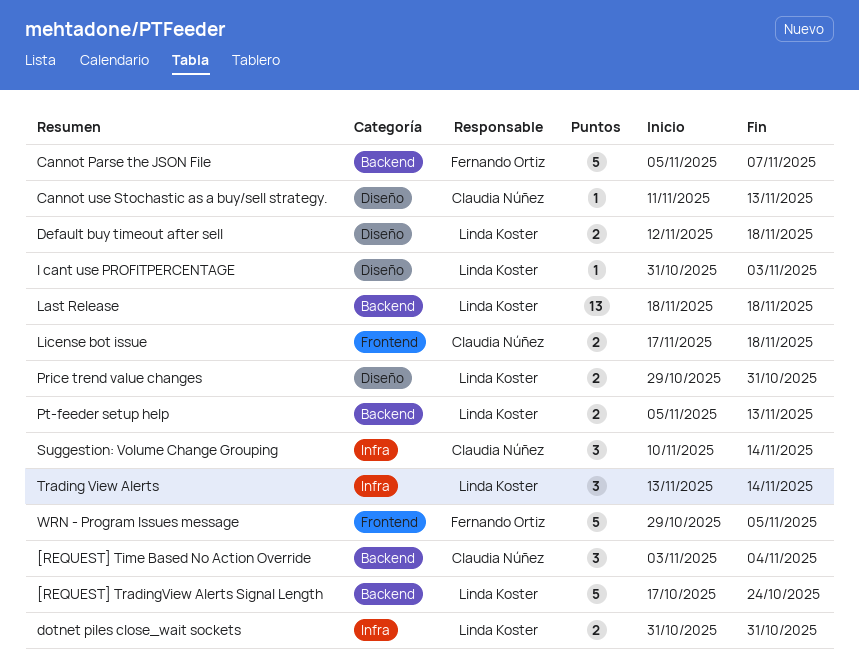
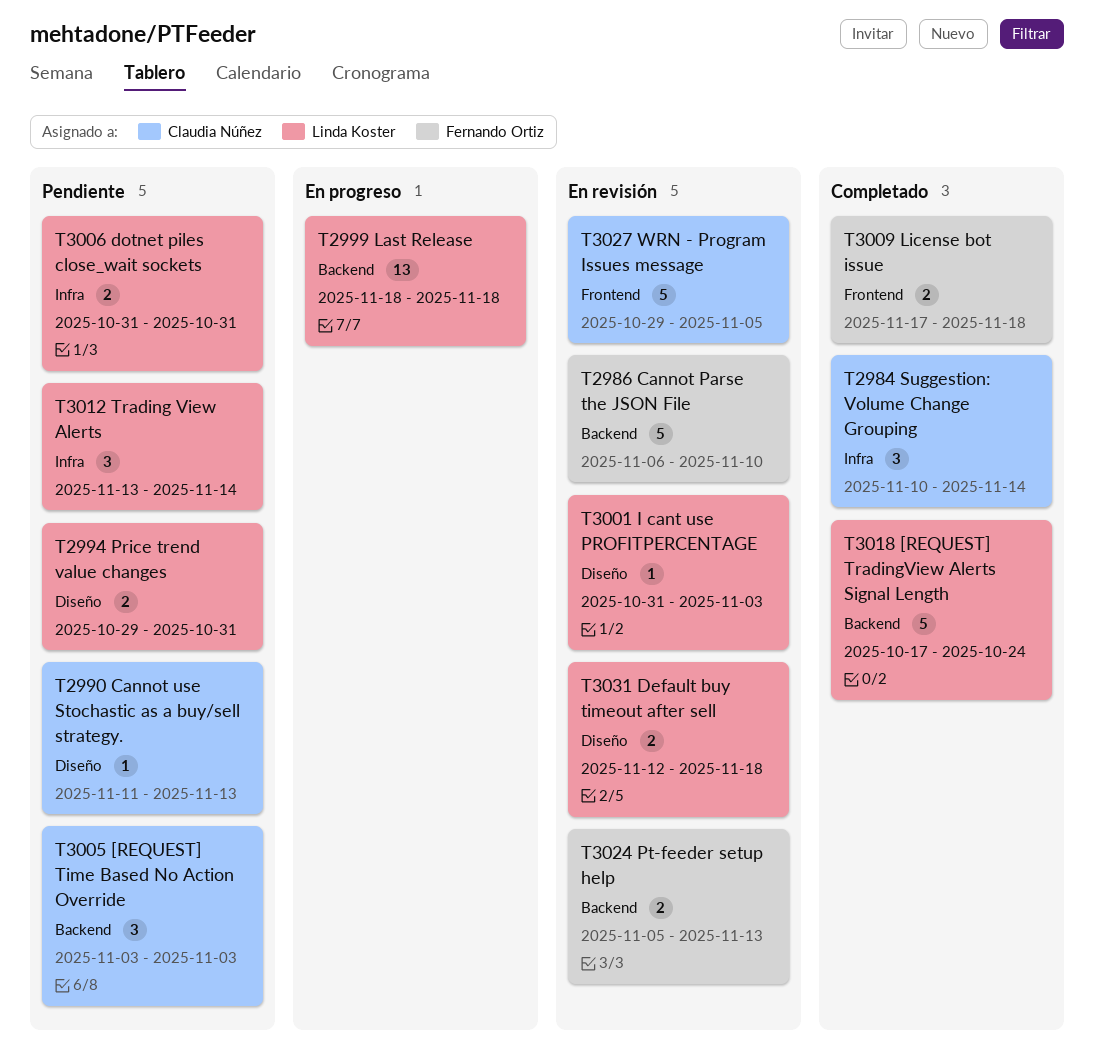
[REQUEST] Time Based No Action Override, due: Nov 4 -> Nov 3
Cannot Parse the JSON File, start: Nov 5 -> Nov 6
Cannot Parse the JSON File, due: Nov 7 -> Nov 10
License bot issue, owner: Claudia Núñez -> Fernando Ortiz
Pt-feeder setup help, owner: Linda Koster -> Fernando Ortiz
WRN - Program Issues message, owner: Fernando Ortiz -> Claudia Núñez

